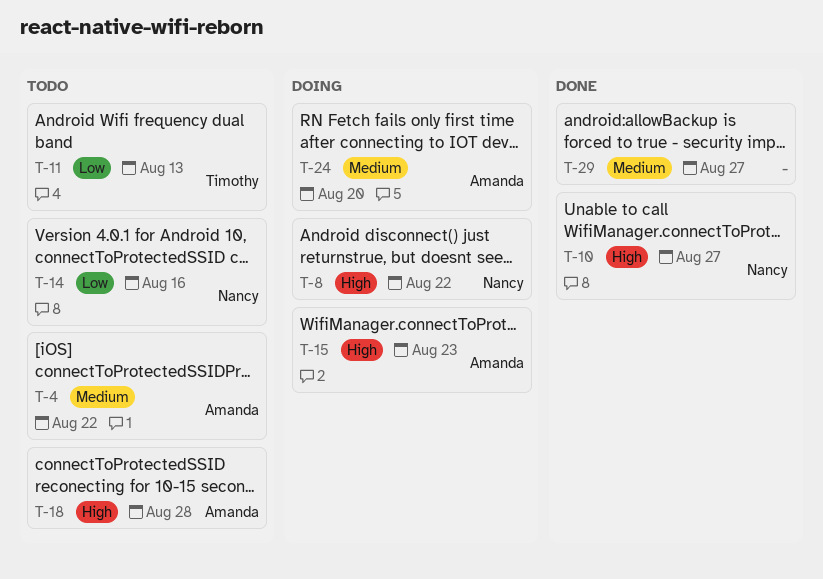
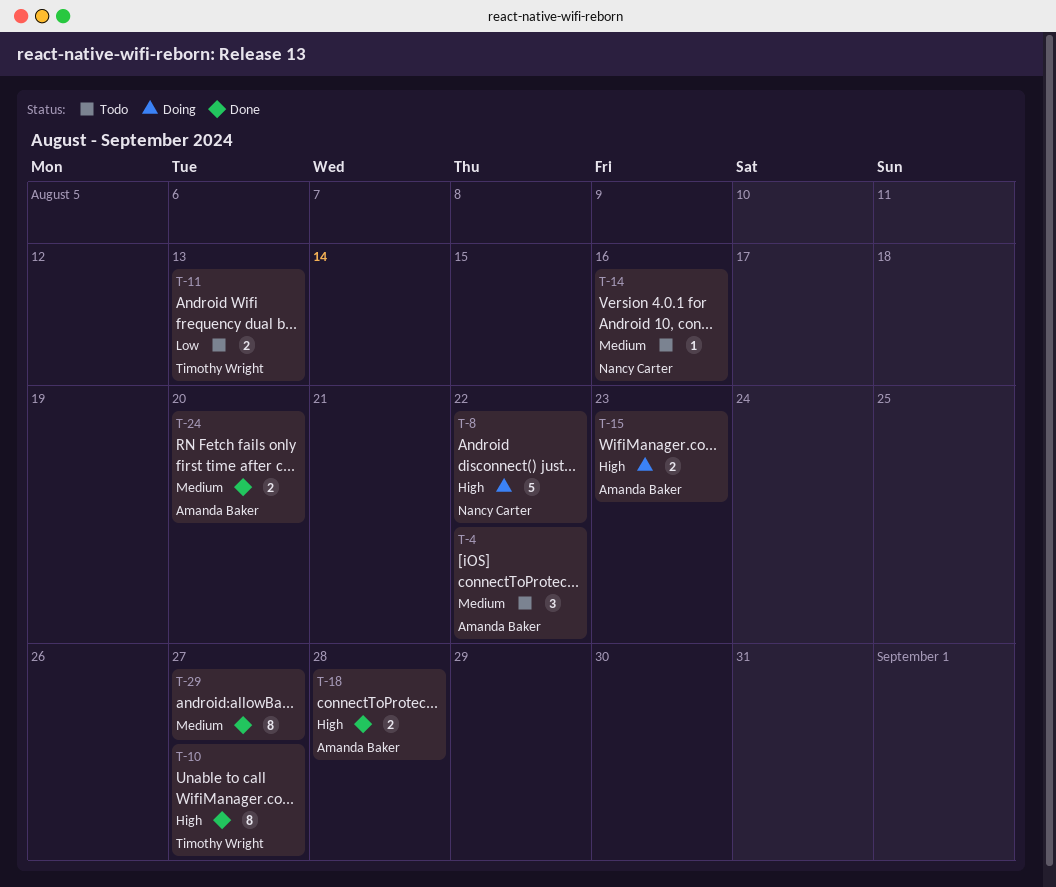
T-10, owner: Nancy Carter -> Timothy Wright
T-14, priority: Low -> Medium
T-18, status: Todo -> Done
T-24, status: Doing -> Done

